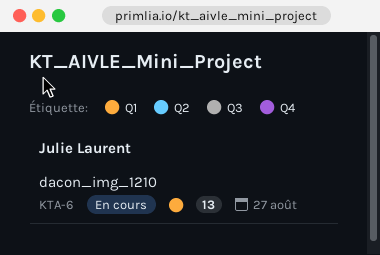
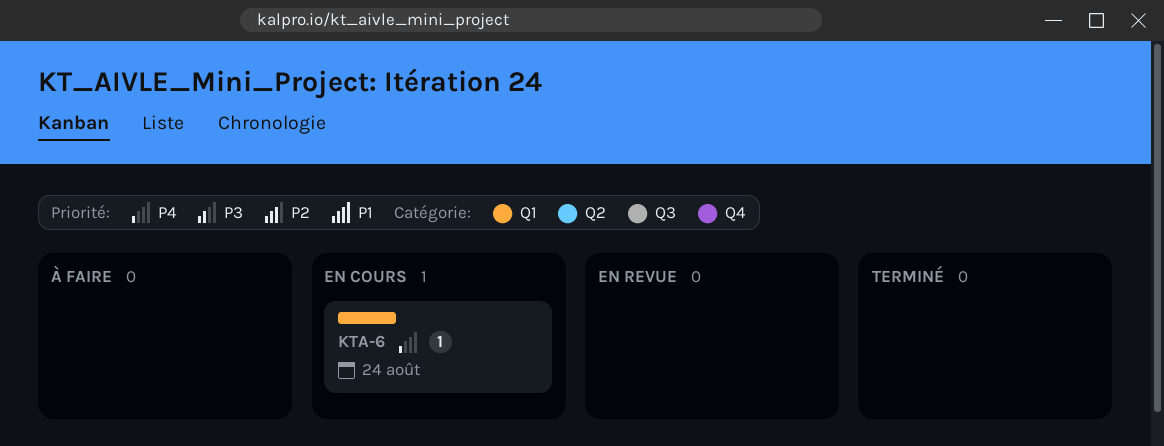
KTA-6, estimate: 13 -> 1
KTA-6, due: Aug 27 -> Aug 24

